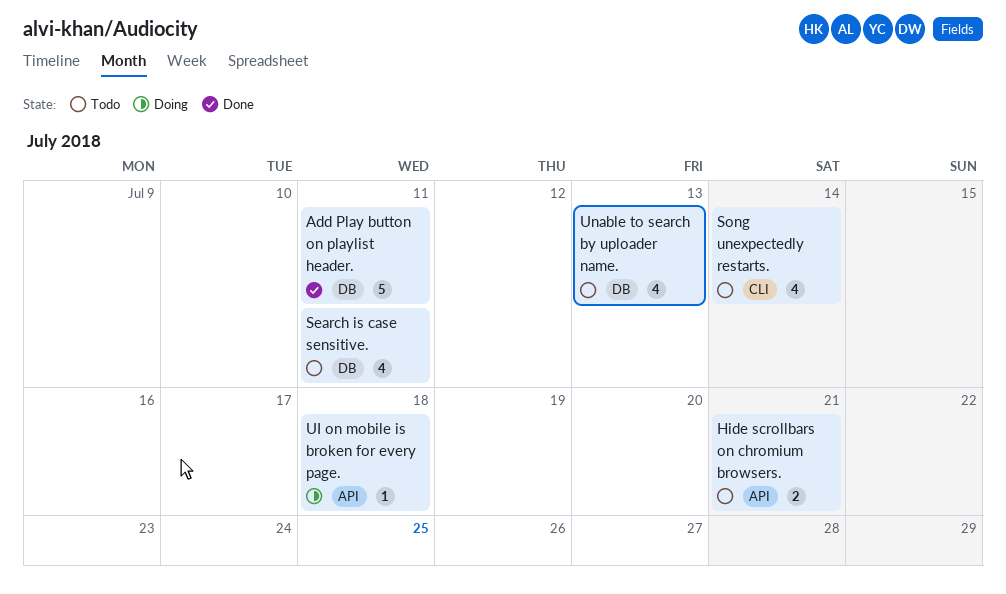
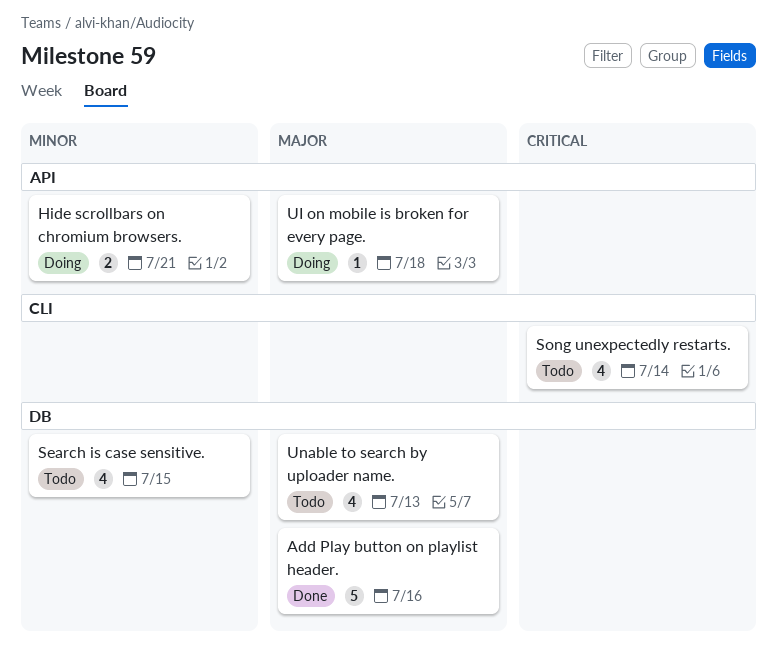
Add Play button on playlist header., due: Jul 11 -> Jul 16
Hide scrollbars on chromium browsers., status: Todo -> Doing
Search is case sensitive., due: Jul 11 -> Jul 15

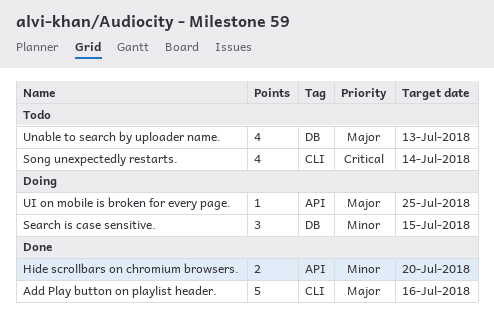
Add Play button on playlist header., label: DB -> CLI
Hide scrollbars on chromium browsers., status: Doing -> Done
Hide scrollbars on chromium browsers., due: Jul 21 -> Jul 20
Search is case sensitive., status: Todo -> Doing
Search is case sensitive., estimate: 4 -> 3
UI on mobile is broken for every page., due: Jul 18 -> Jul 25

